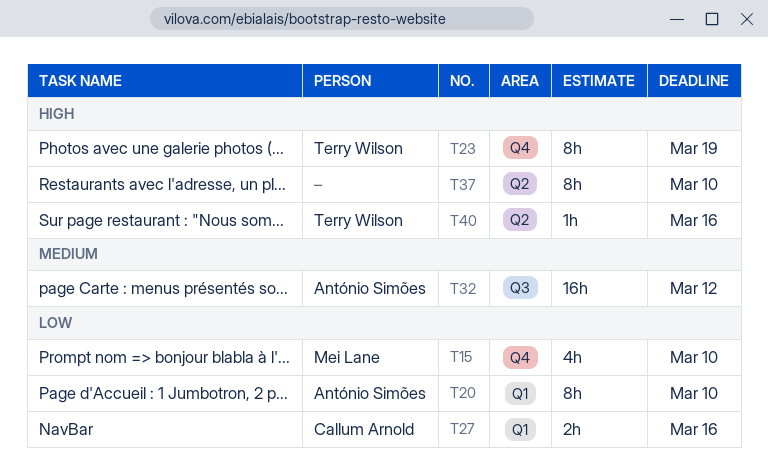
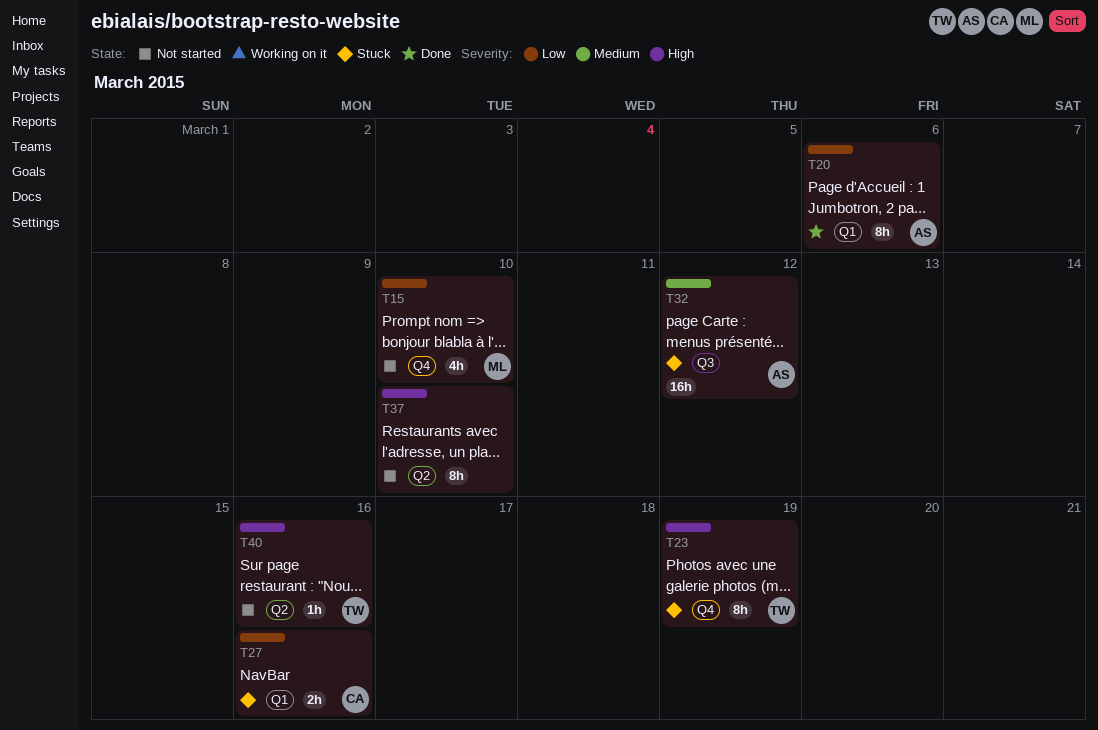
T20, due: Mar 10 -> Mar 6

